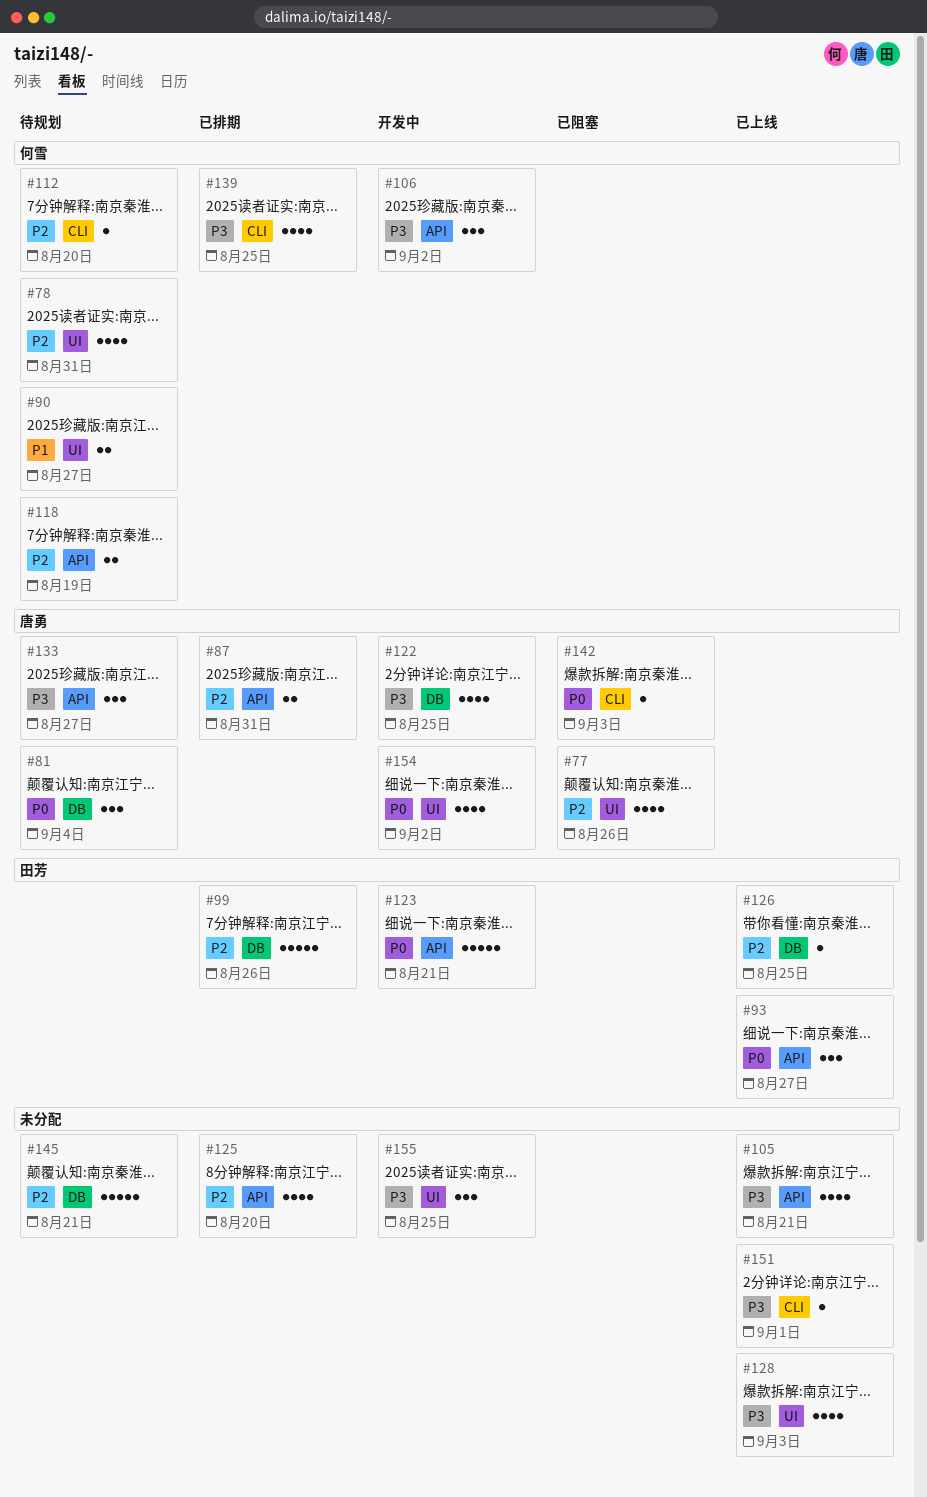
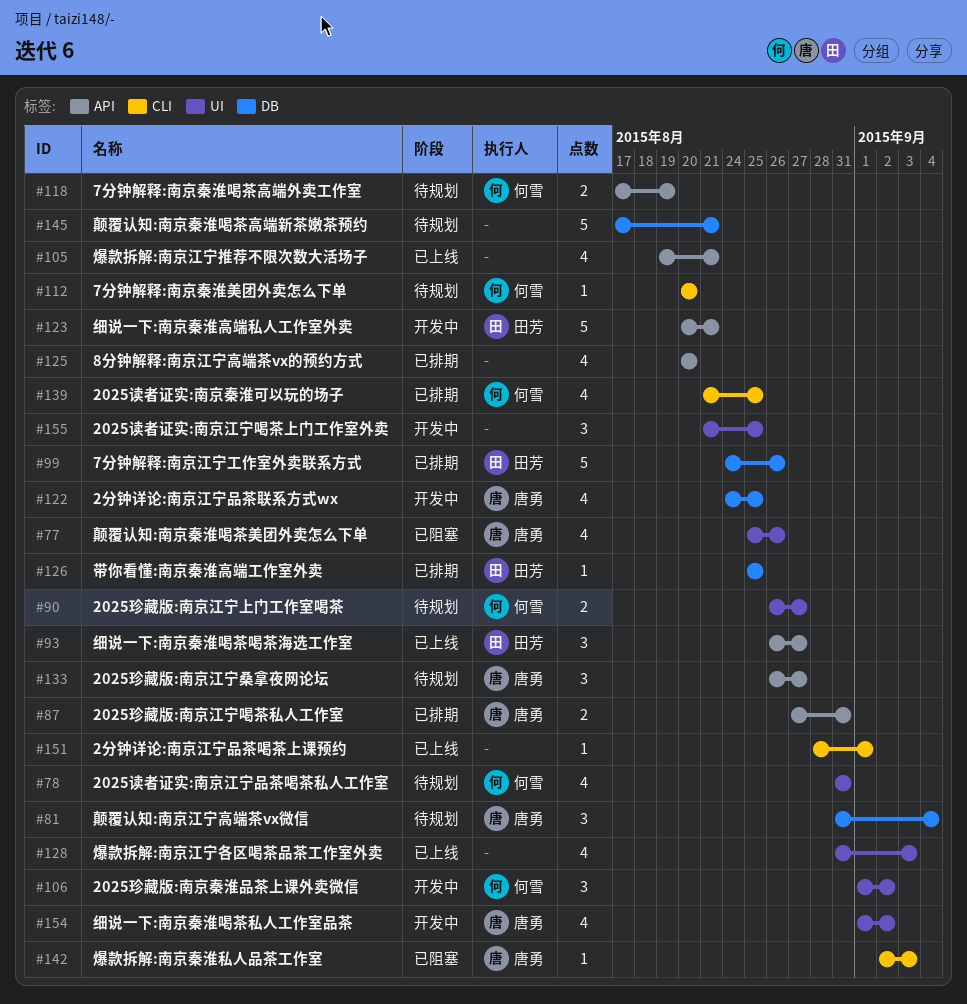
#106, label: API -> UI
#126, status: 已上线 -> 已排期

